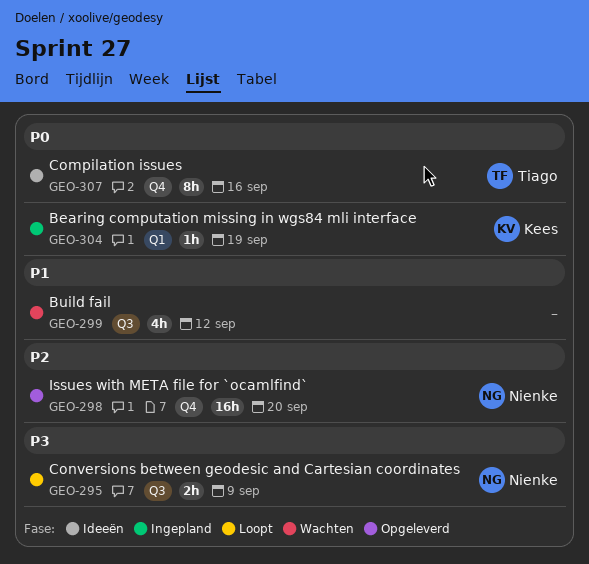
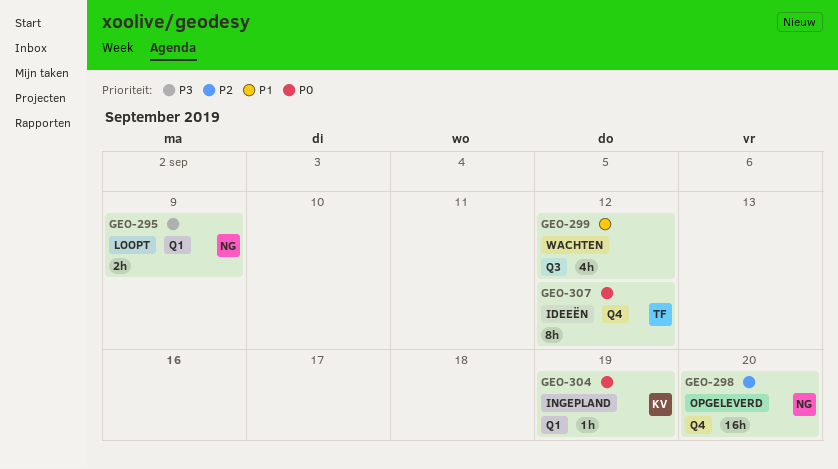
GEO-295, label: Q3 -> Q1
GEO-307, due: Sep 16 -> Sep 12

